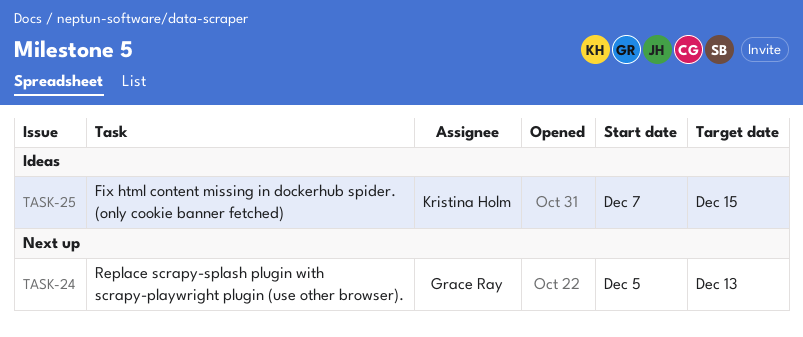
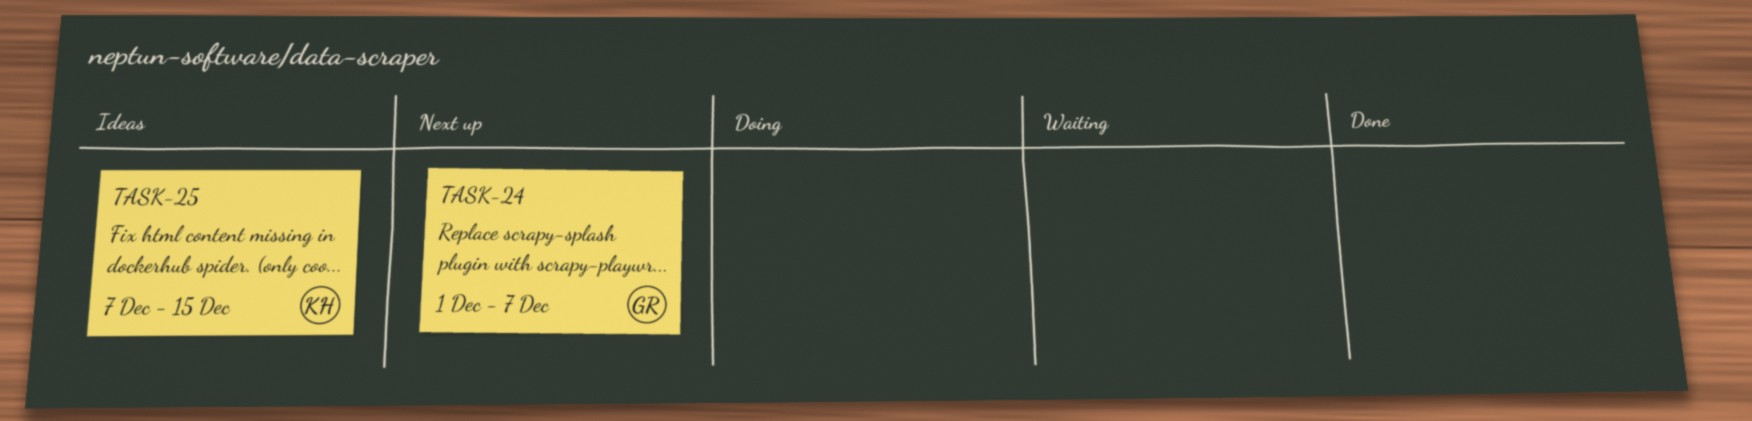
TASK-24, start: Dec 5 -> Dec 1
TASK-24, due: Dec 13 -> Dec 7

